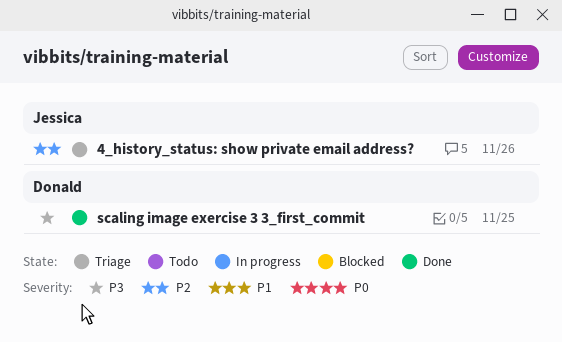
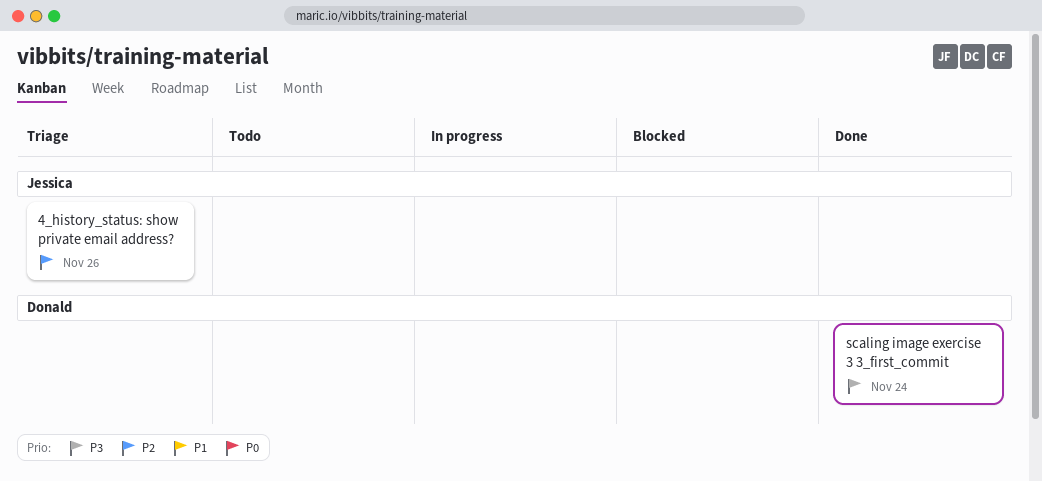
scaling image exercise 3 3_first_commit, due: Nov 25 -> Nov 24

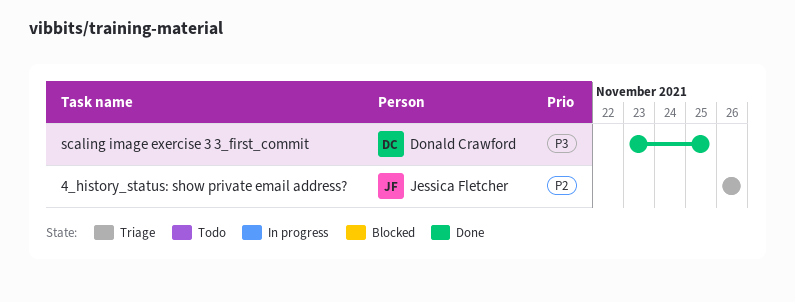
scaling image exercise 3 3_first_commit, due: Nov 24 -> Nov 25

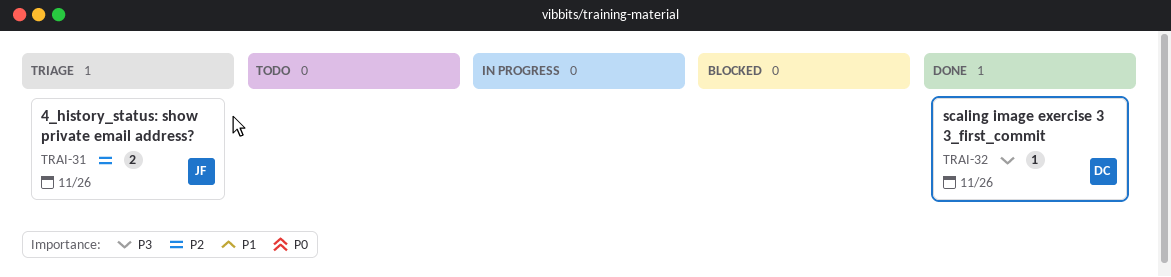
scaling image exercise 3 3_first_commit, due: Nov 25 -> Nov 26

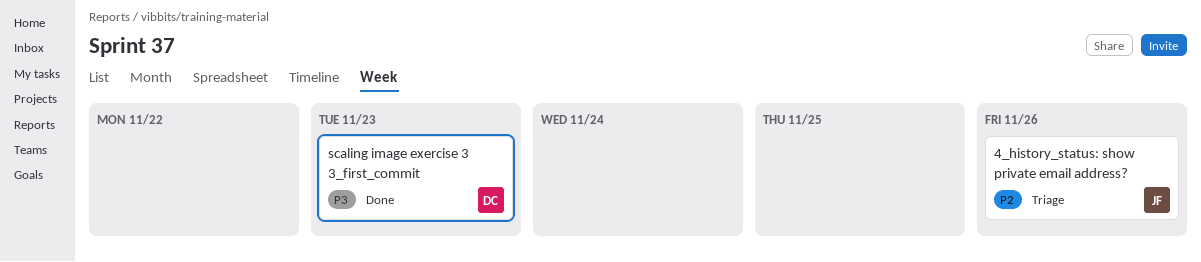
scaling image exercise 3 3_first_commit, due: Nov 26 -> Nov 23

